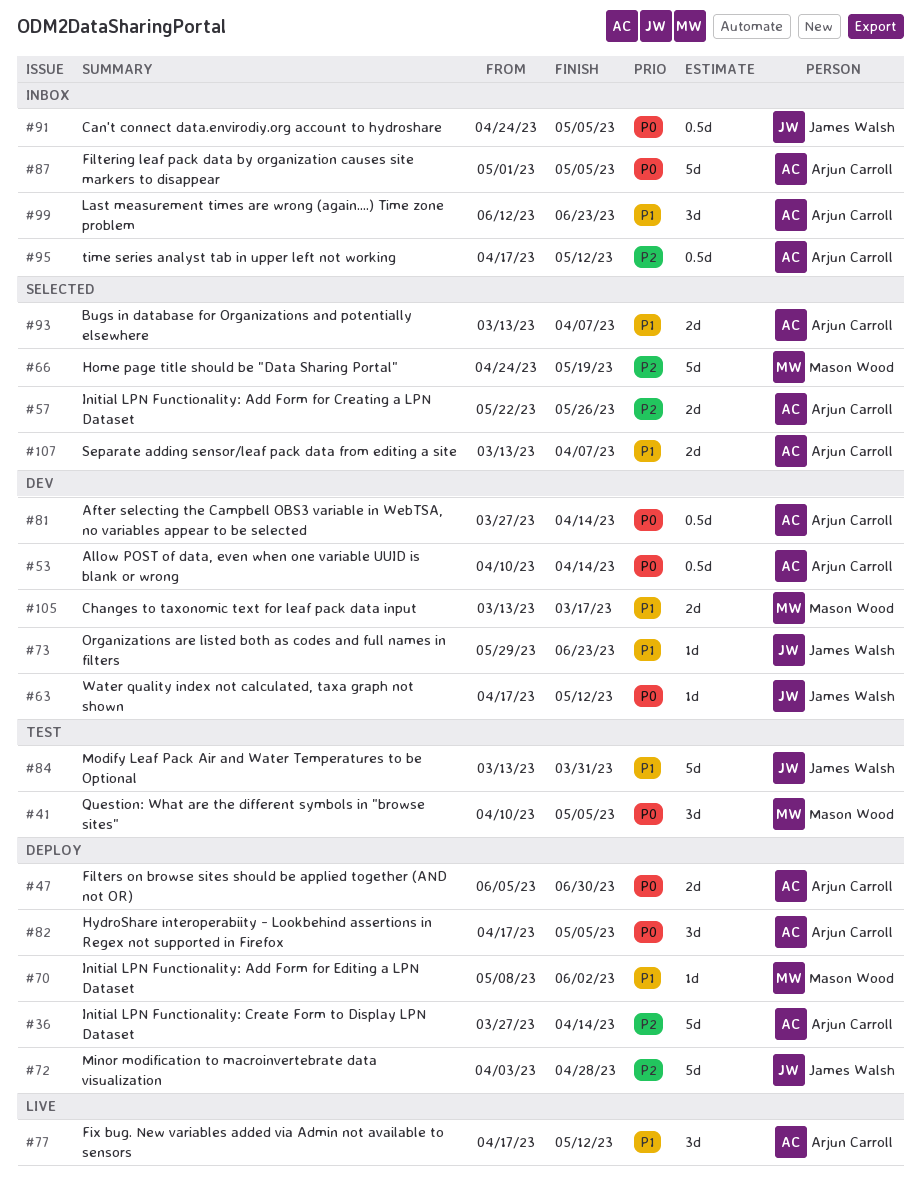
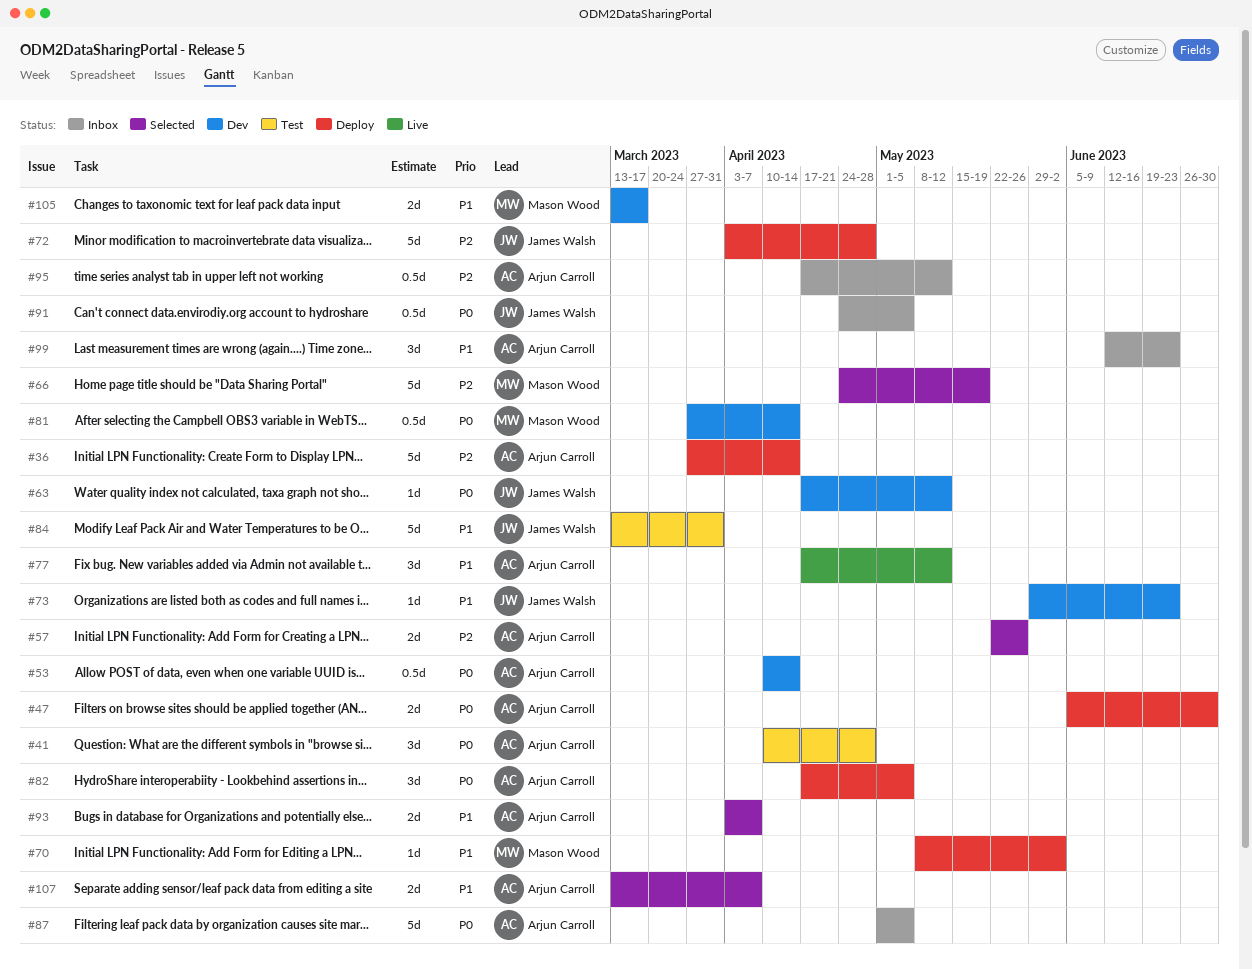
#41, owner: Mason Wood -> Arjun Carroll
#41, due: May 5 -> Apr 28
#81, owner: Arjun Carroll -> Mason Wood
#93, start: Mar 13 -> Apr 3

